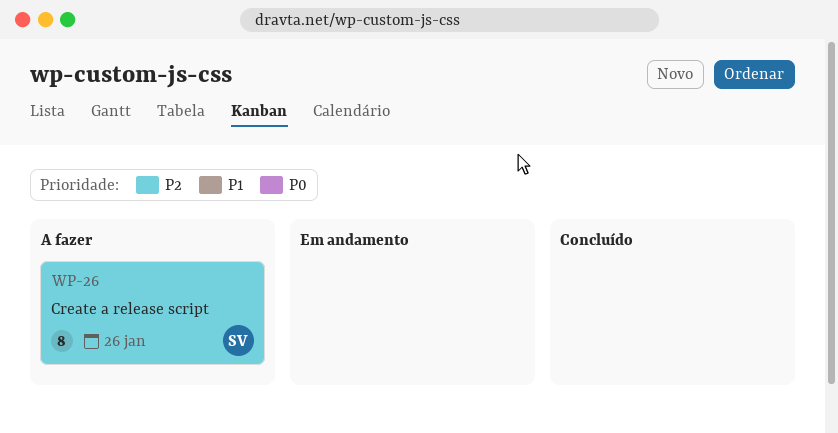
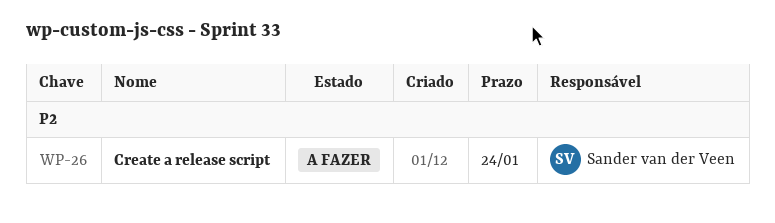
WP-26, due: Jan 26 -> Jan 24

